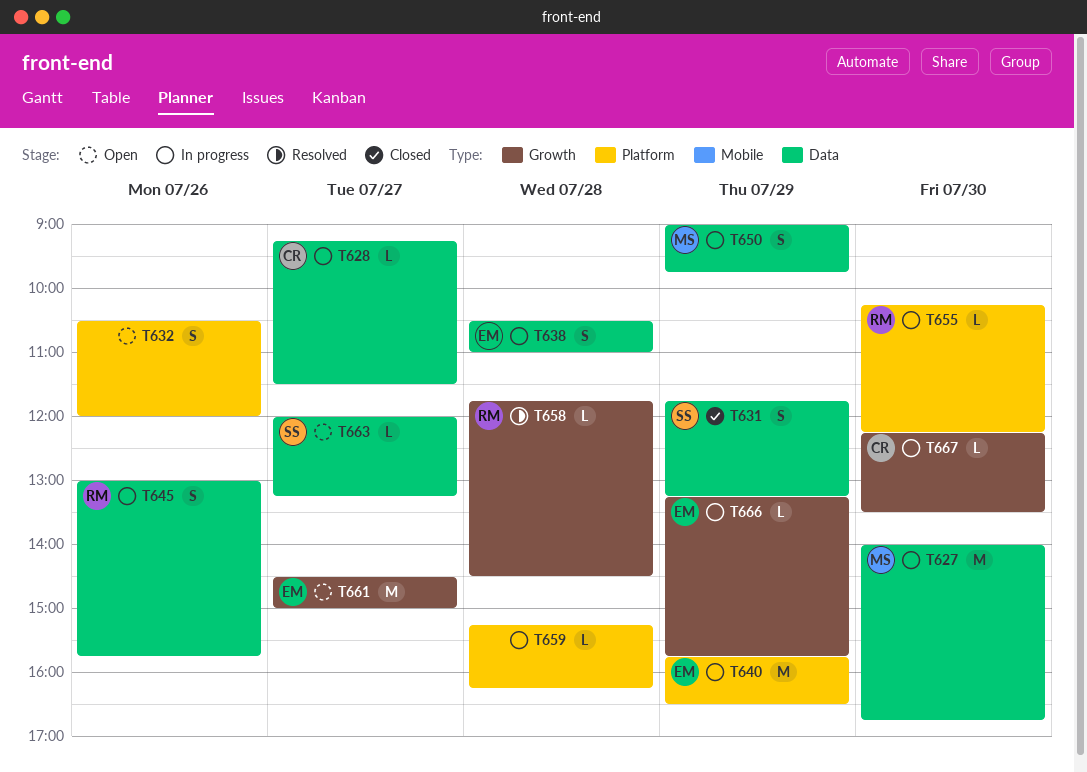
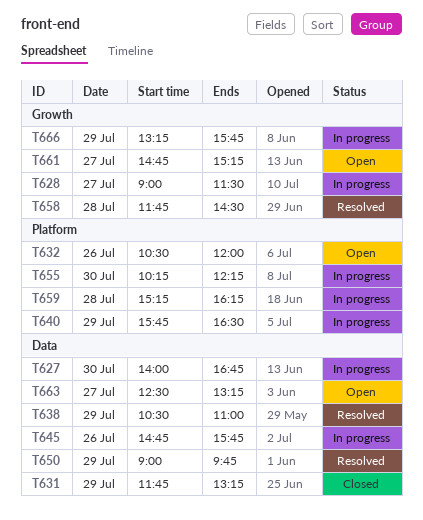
T628, label: Data -> Growth
T628, begins: 09:15 -> 09:00
T638, status: In progress -> Resolved
T638, day: Jul 28 -> Jul 29
T645, begins: 13:00 -> 14:45
T650, status: In progress -> Resolved
T661, begins: 14:30 -> 14:45
T661, ends: 15:00 -> 15:15
T663, begins: 12:00 -> 12:30
T667: present -> none

